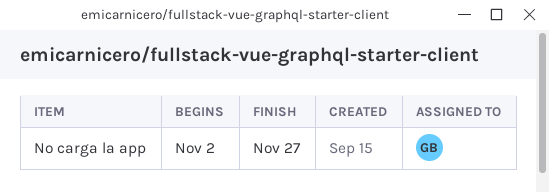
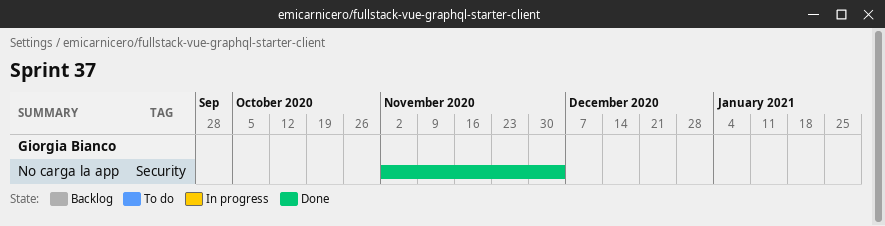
No carga la app, due: Nov 27 -> Dec 4

